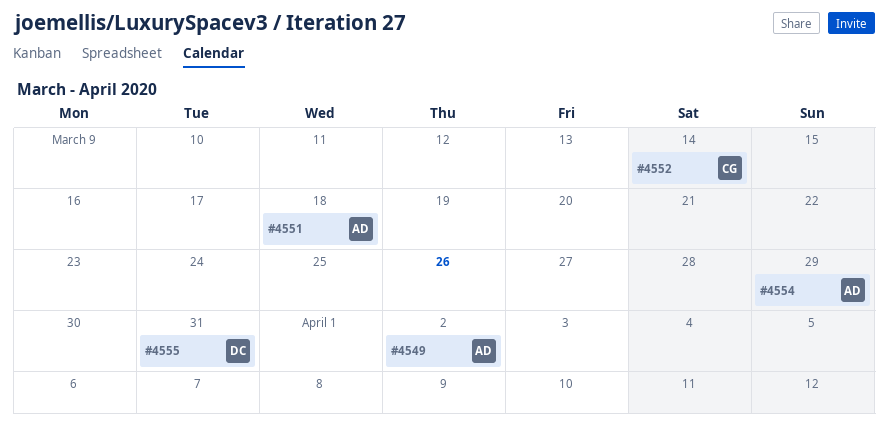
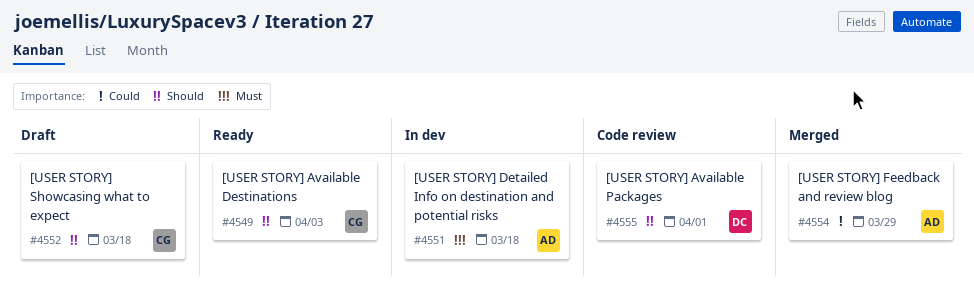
#4549, owner: AD -> CG
#4549, due: Apr 2 -> Apr 3
#4552, due: Mar 14 -> Mar 18
#4555, due: Mar 31 -> Apr 1

